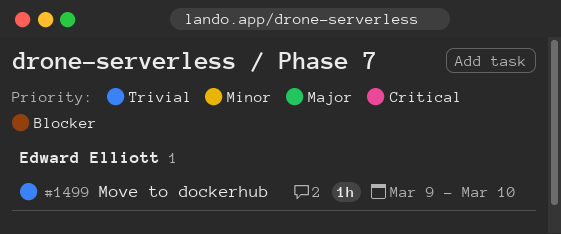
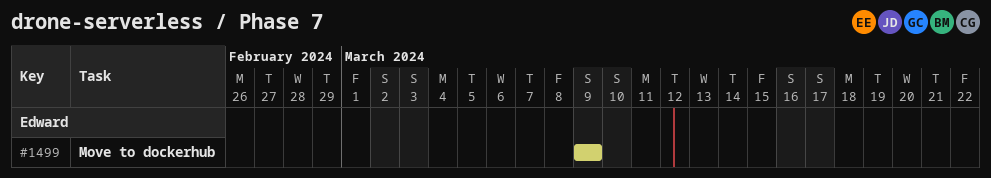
#1499, due: Mar 10 -> Mar 9

